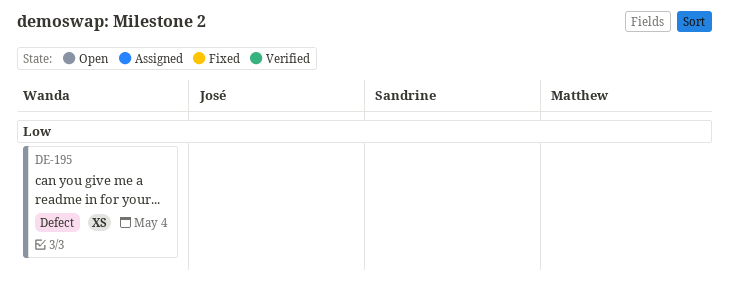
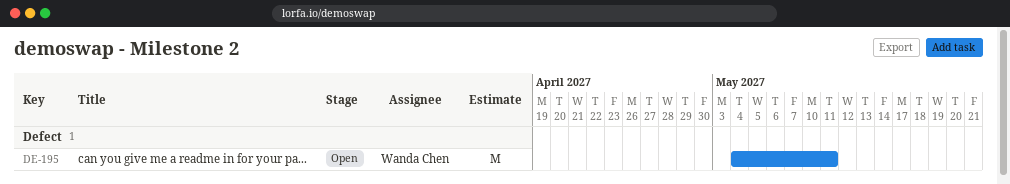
DE-195, estimate: XS -> M
DE-195, due: May 4 -> May 11

